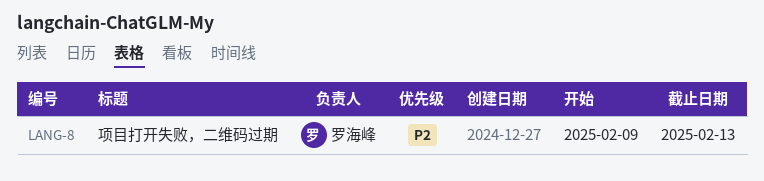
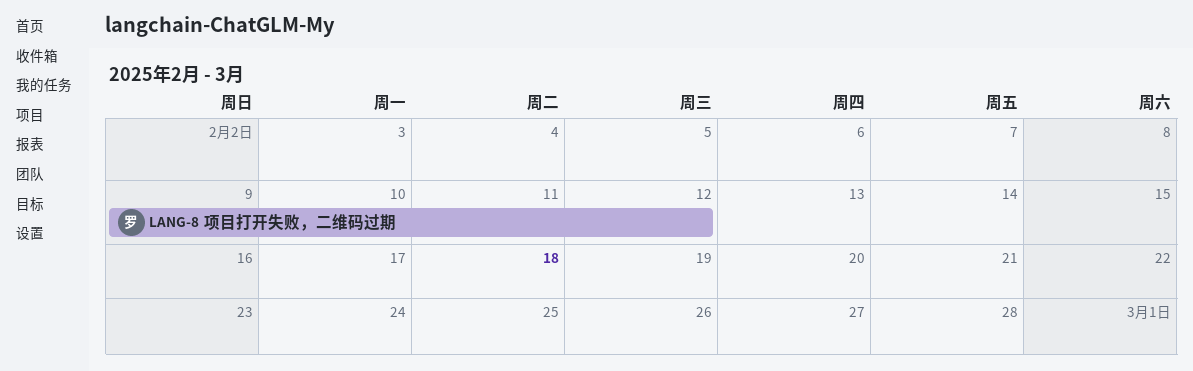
LANG-8, due: Feb 13 -> Feb 12

